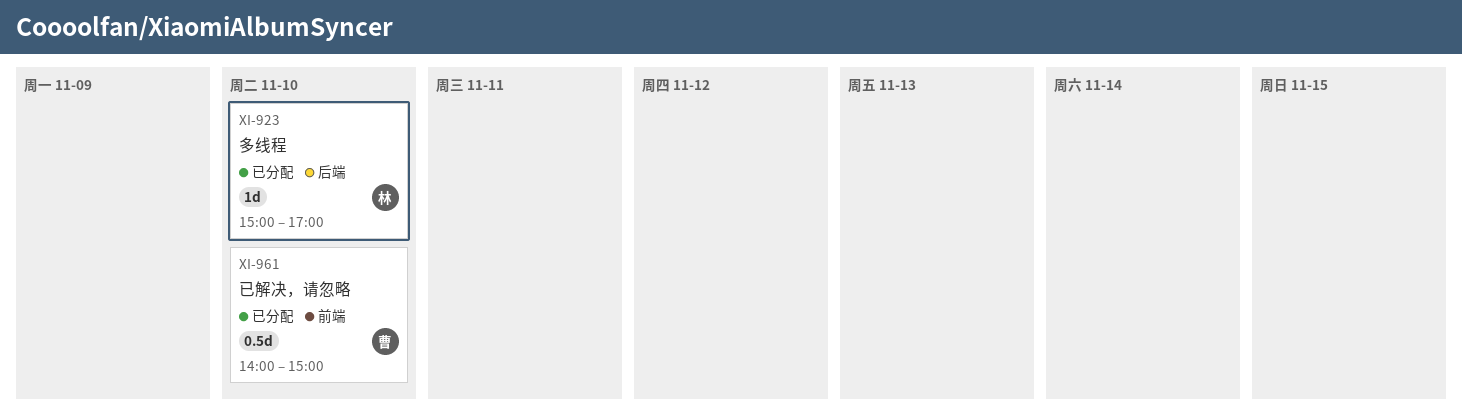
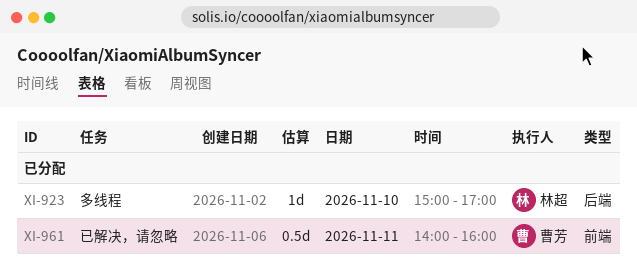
XI-961, day: Nov 10 -> Nov 11
XI-961, ends: 15:00 -> 16:00

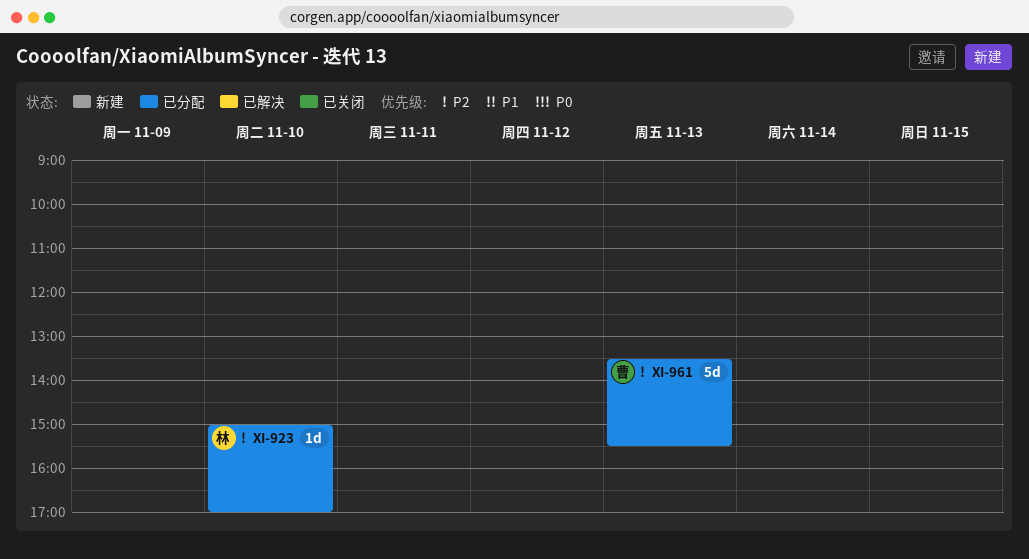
XI-961, estimate: 0.5d -> 5d
XI-961, day: Nov 11 -> Nov 13
XI-961, begins: 14:00 -> 13:30
XI-961, ends: 16:00 -> 15:30

